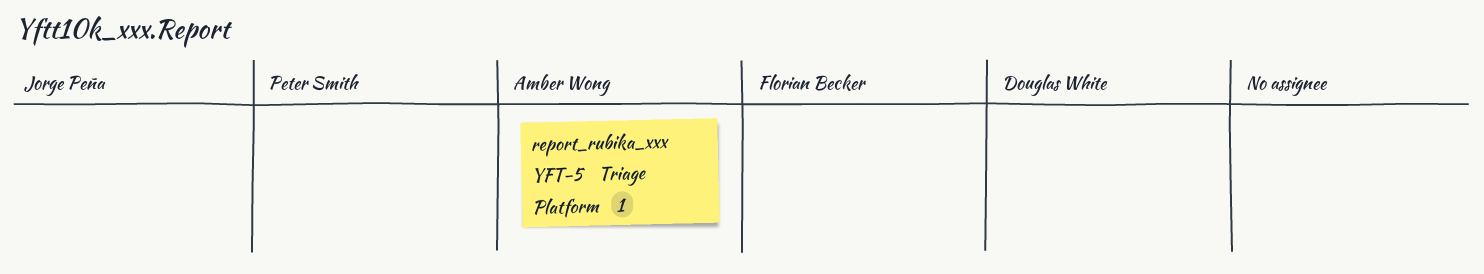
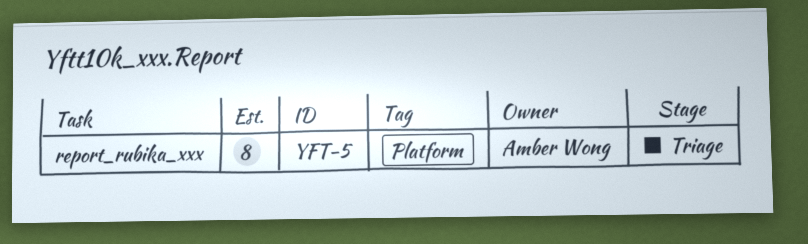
YFT-5, estimate: 1 -> 8

